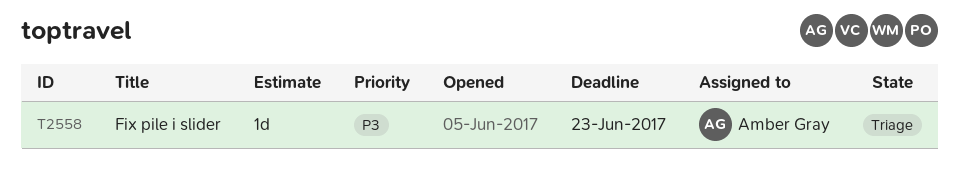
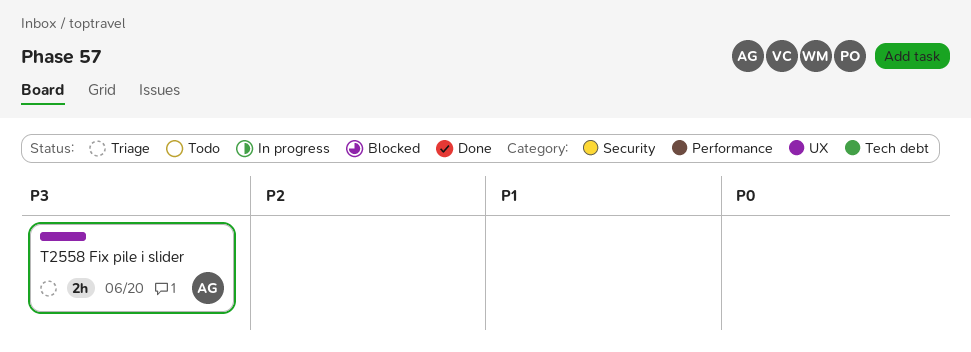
T2558, estimate: 1d -> 2h
T2558, due: Jun 23 -> Jun 20

